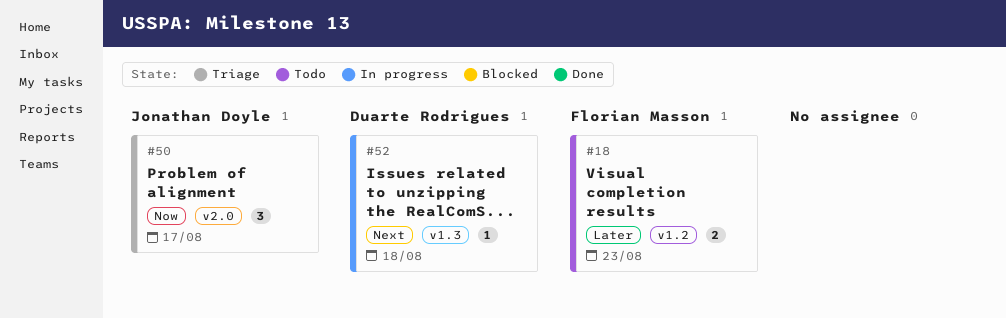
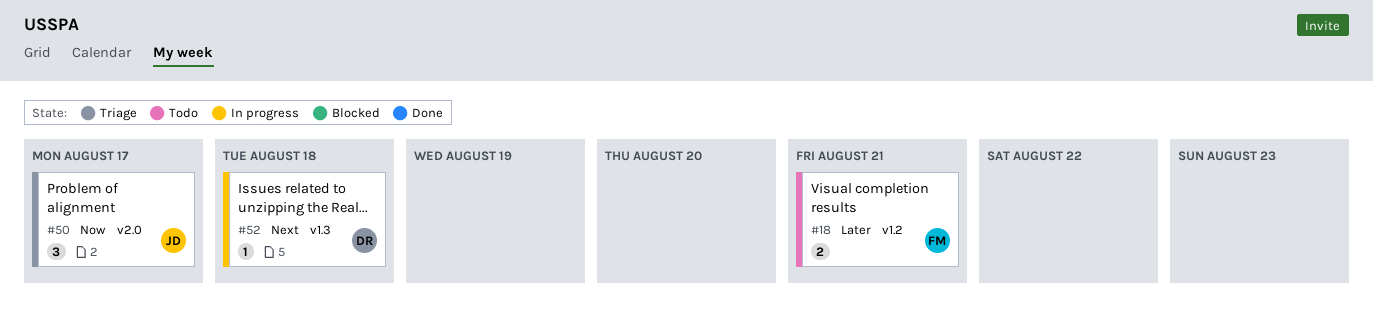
#18, due: Aug 23 -> Aug 21

